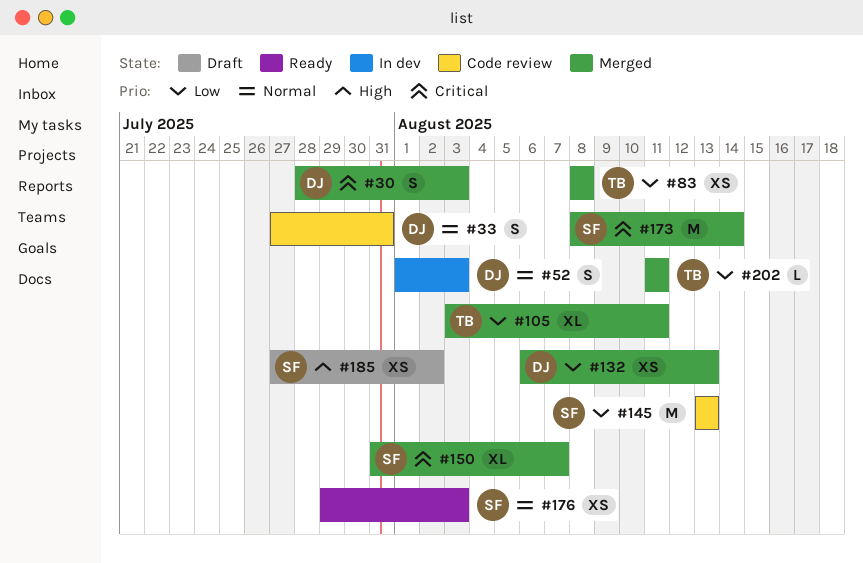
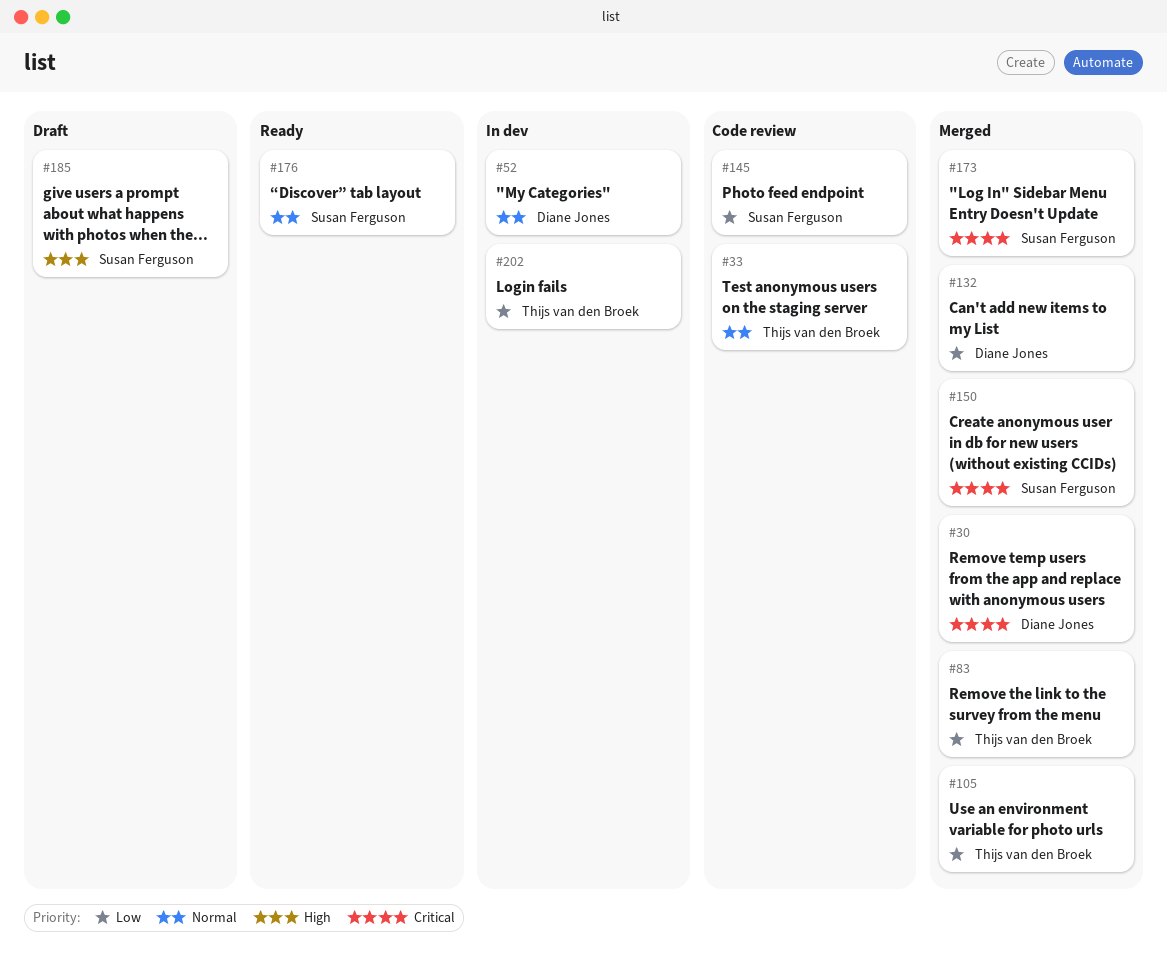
#33, owner: Diane Jones -> Thijs van den Broek
#202, status: Merged -> In dev

